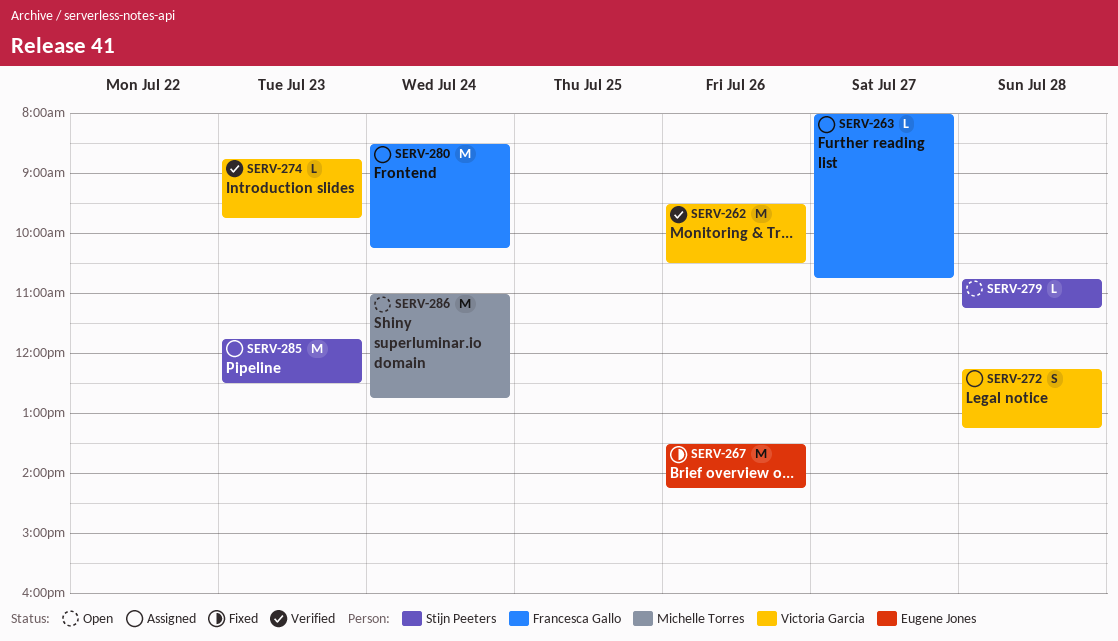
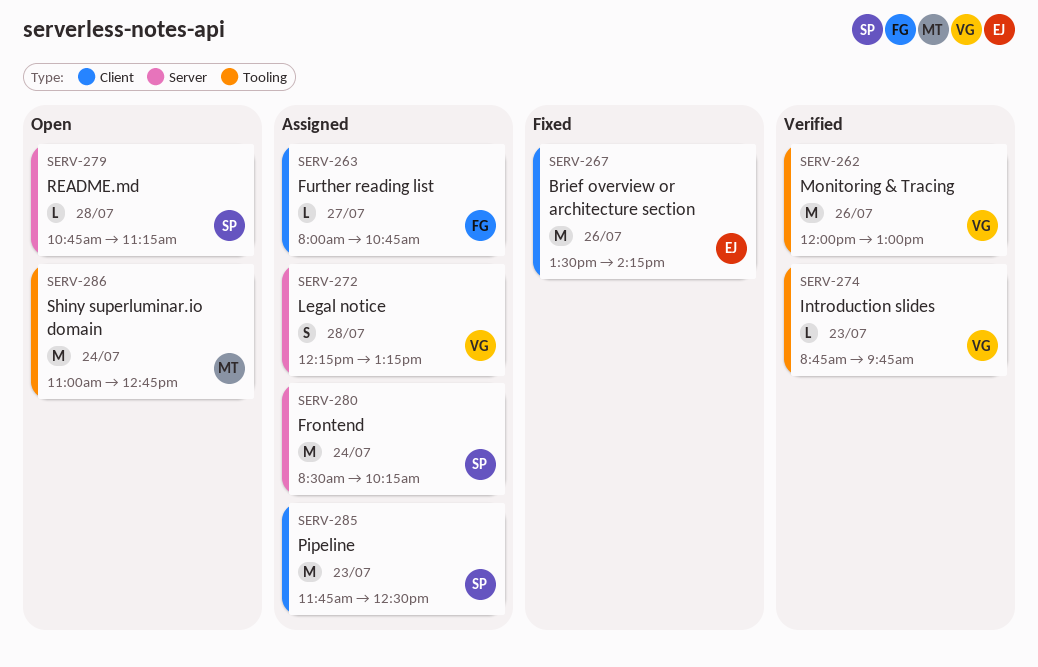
SERV-262, begins: 09:30 -> 12:00
SERV-262, ends: 10:30 -> 13:00
SERV-280, owner: Francesca Gallo -> Stijn Peeters

